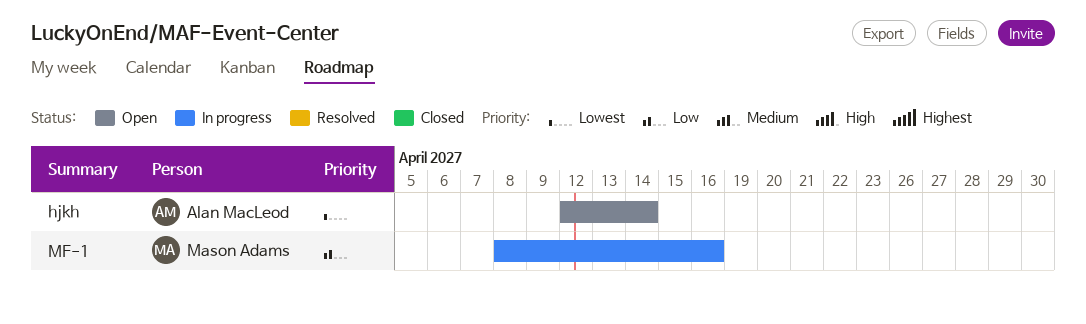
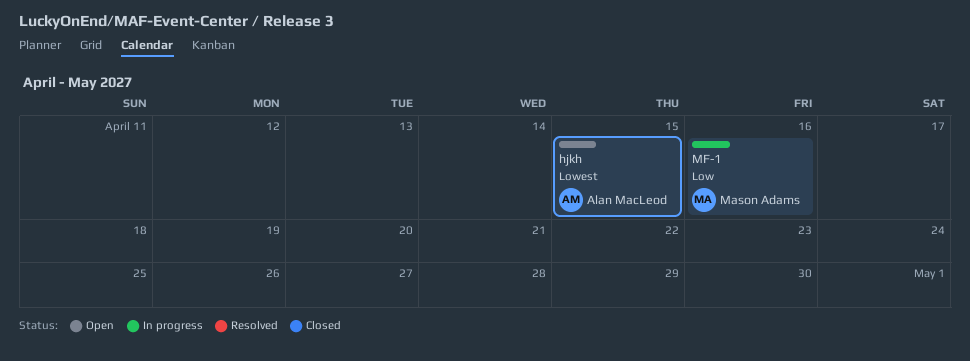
hjkh, due: Apr 14 -> Apr 15

